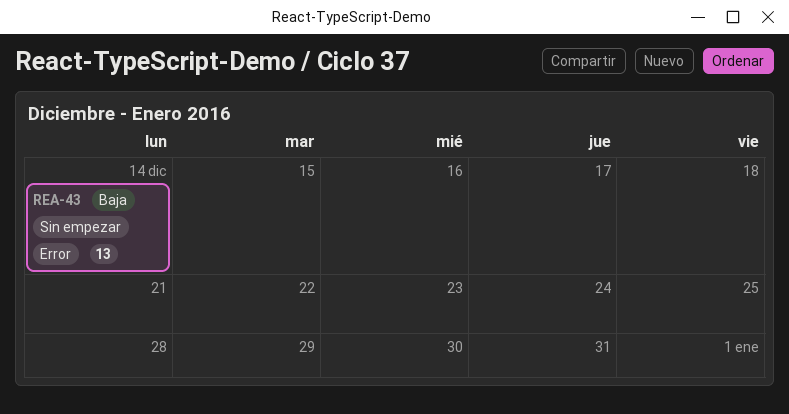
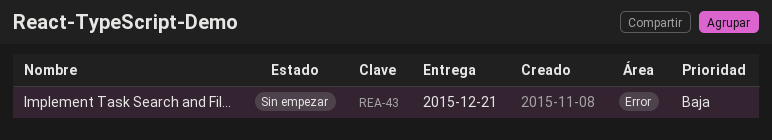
REA-43, due: Dec 14 -> Dec 21

